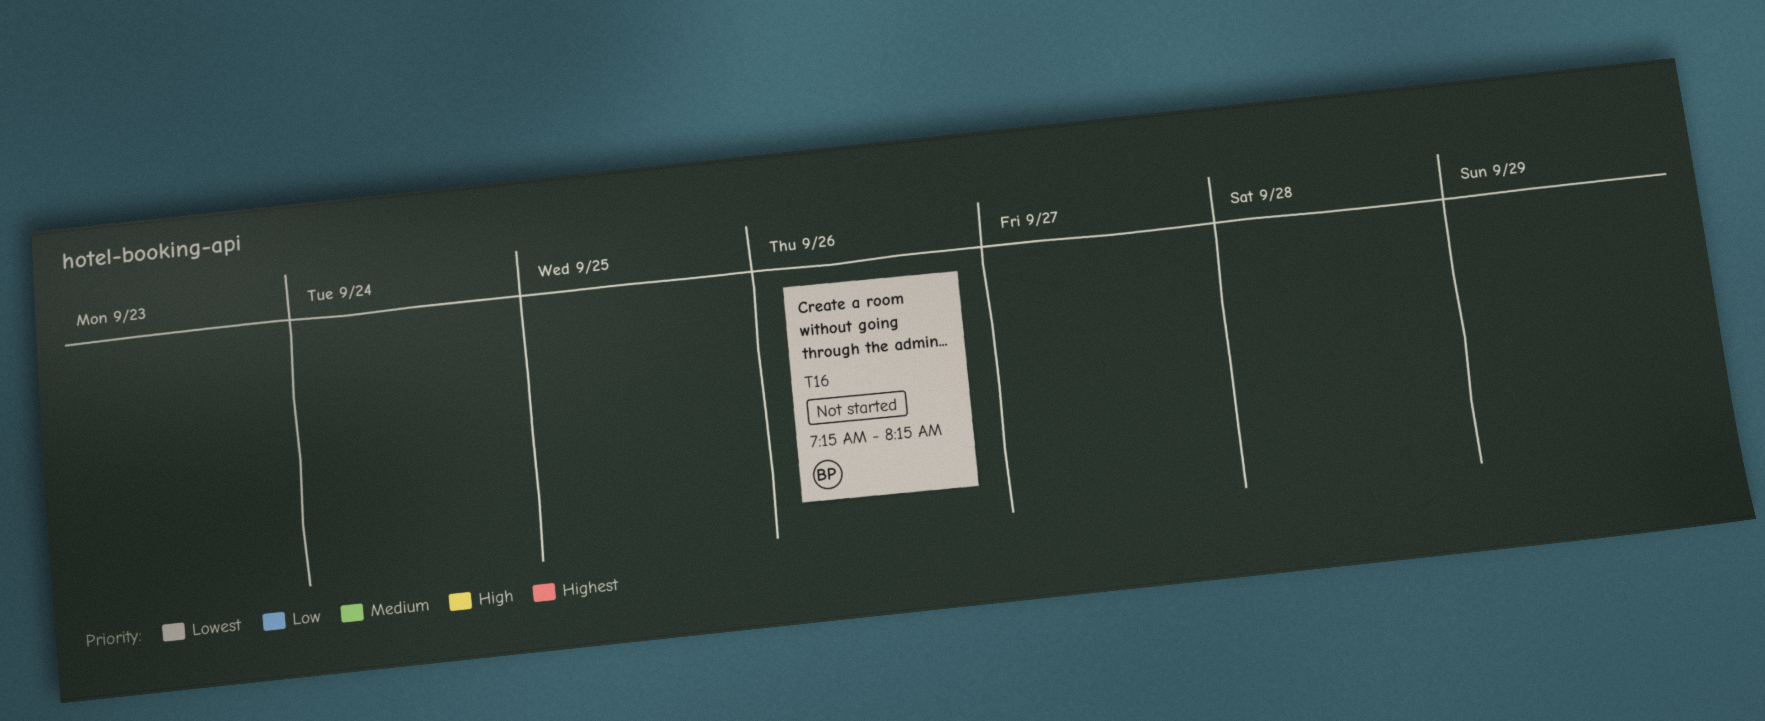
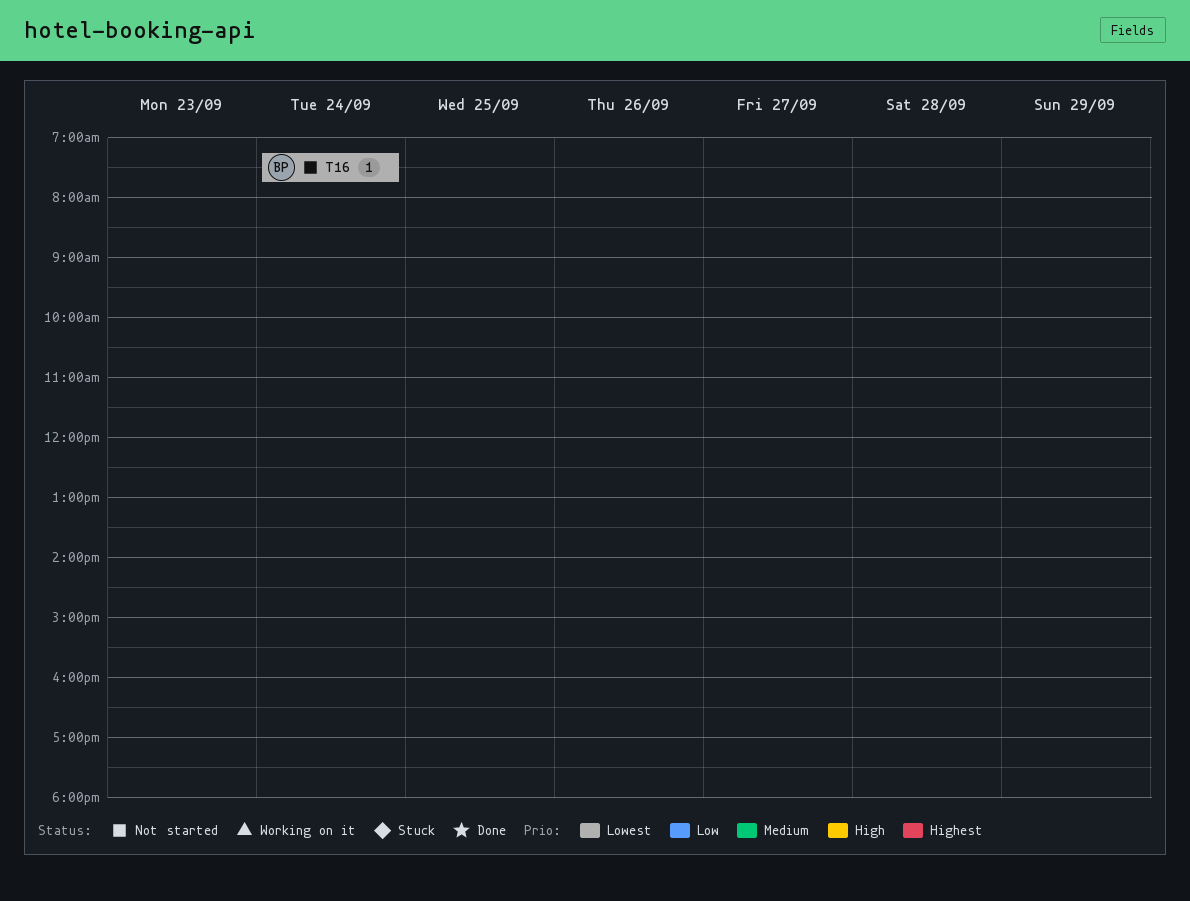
T16, day: Sep 26 -> Sep 24
T16, ends: 08:15 -> 07:45

